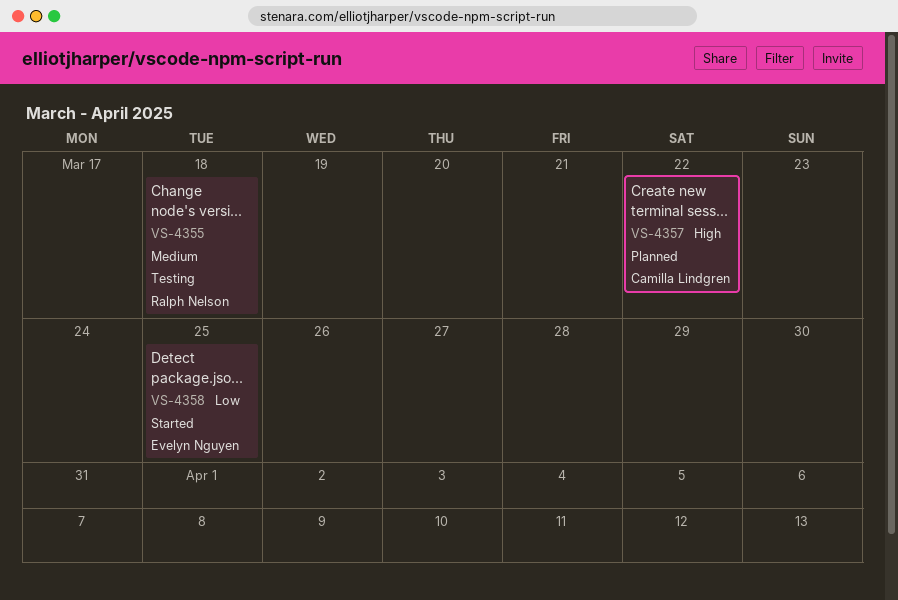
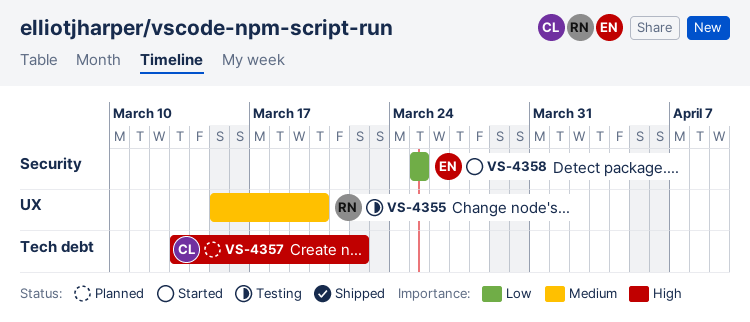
VS-4355, due: Mar 18 -> Mar 20

